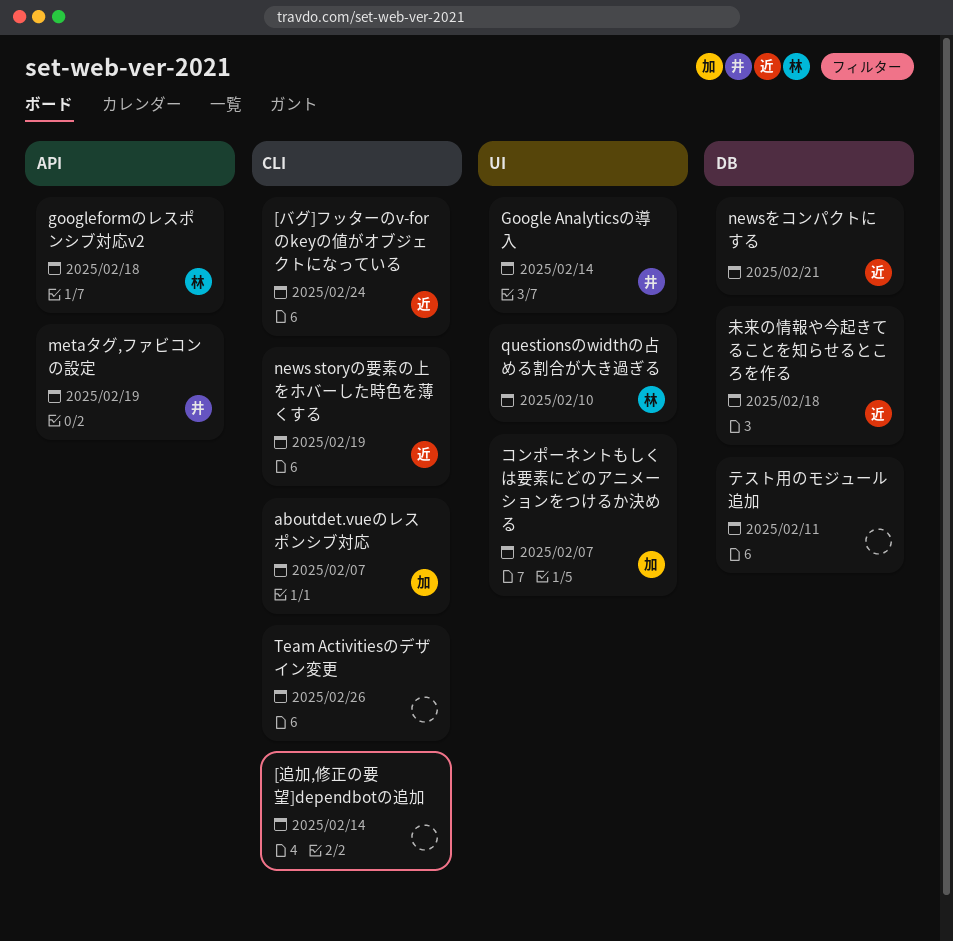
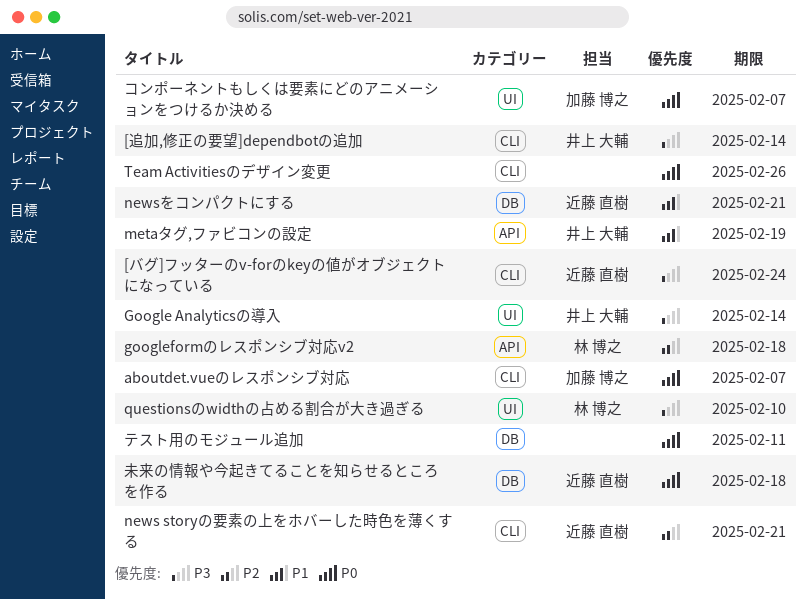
[追加,修正の要望]dependbotの追加, owner: none -> 井上 大輔
news storyの要素の上をホバーした時色を薄くする, due: Feb 19 -> Feb 21

